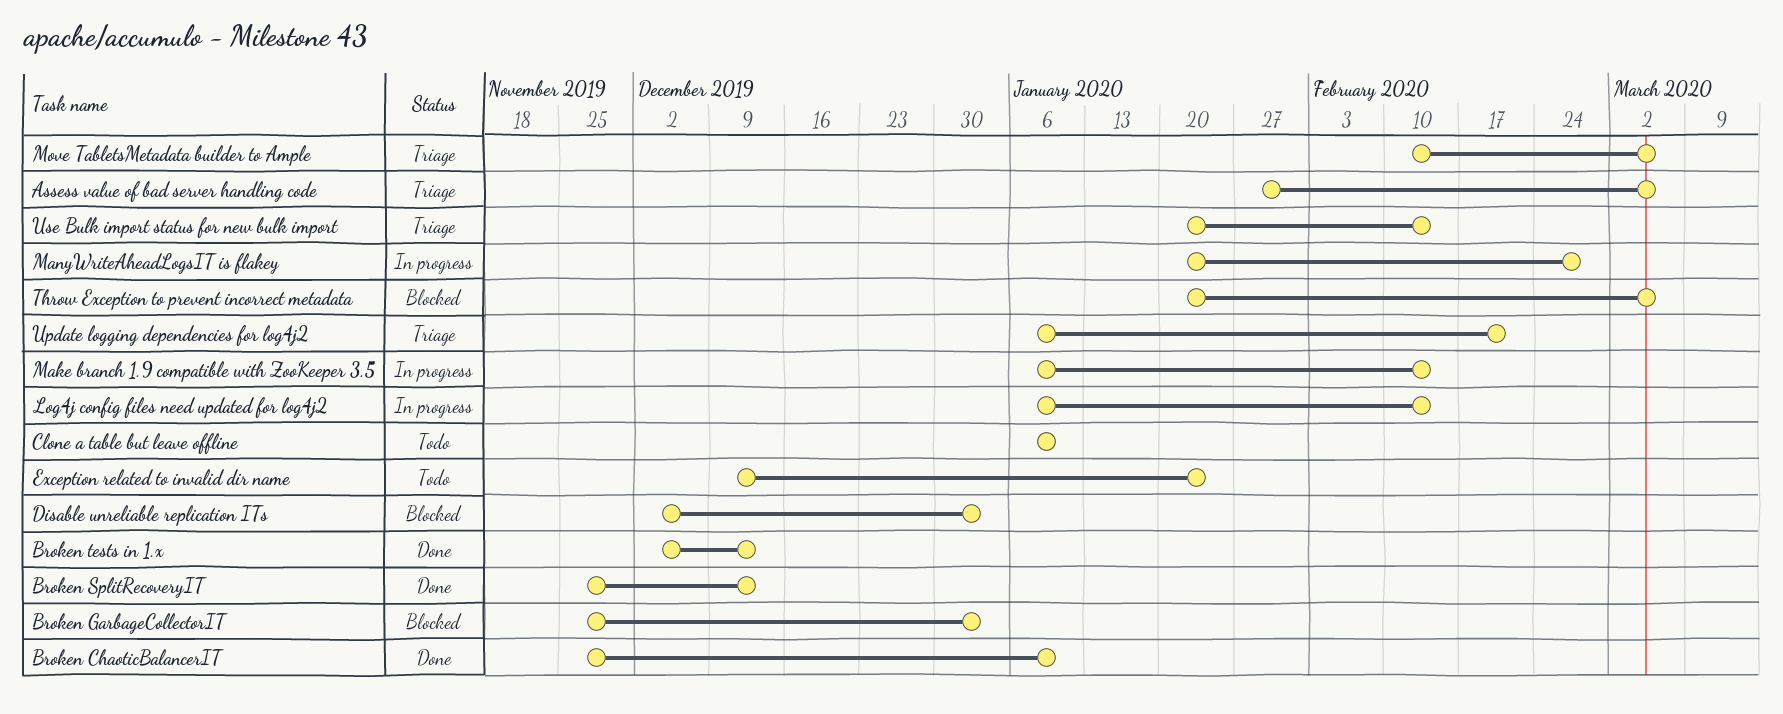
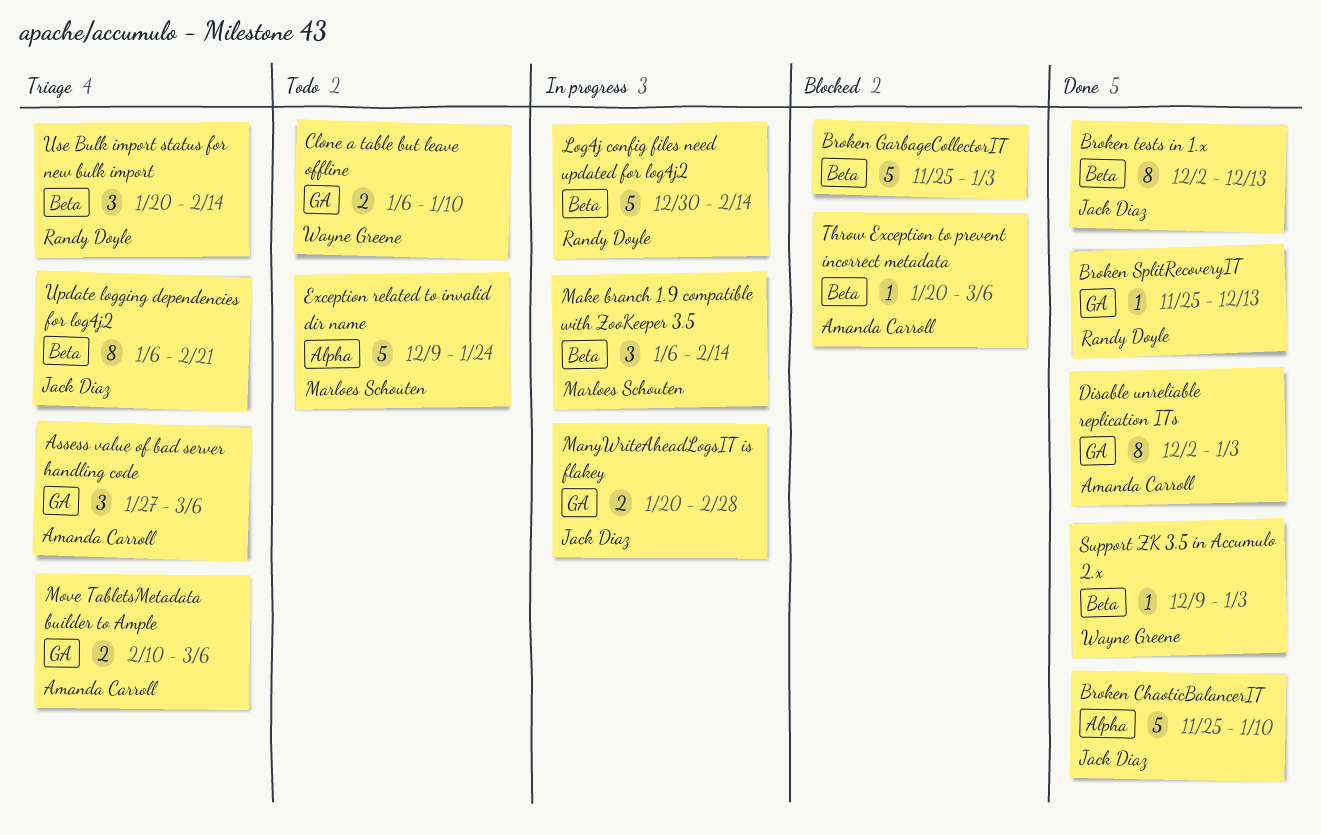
Disable unreliable replication ITs, status: Blocked -> Done
Log4j config files need updated for log4j2, start: Jan 6 -> Dec 30
Support ZK 3.5 in Accumulo 2.x: none -> present

